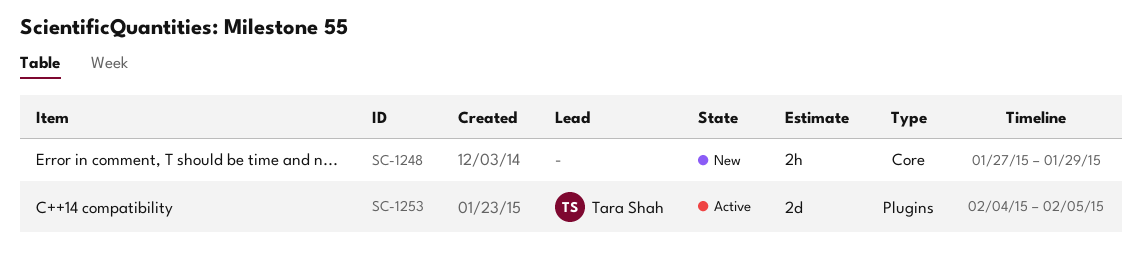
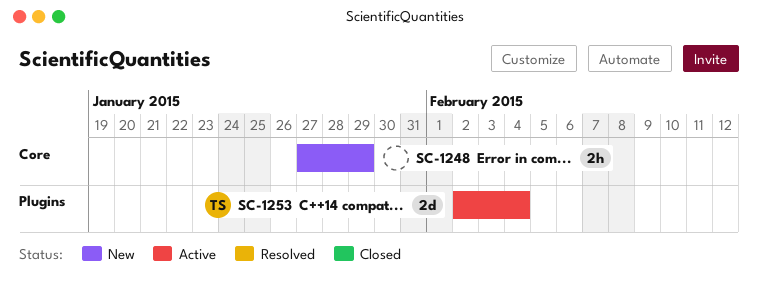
SC-1253, start: Feb 4 -> Feb 2
SC-1253, due: Feb 5 -> Feb 4

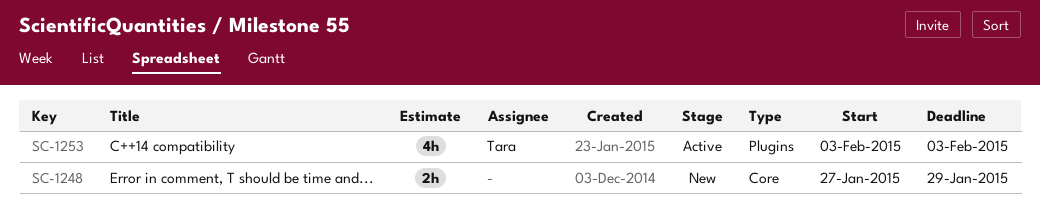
SC-1253, estimate: 2d -> 4h
SC-1253, start: Feb 2 -> Feb 3
SC-1253, due: Feb 4 -> Feb 3

